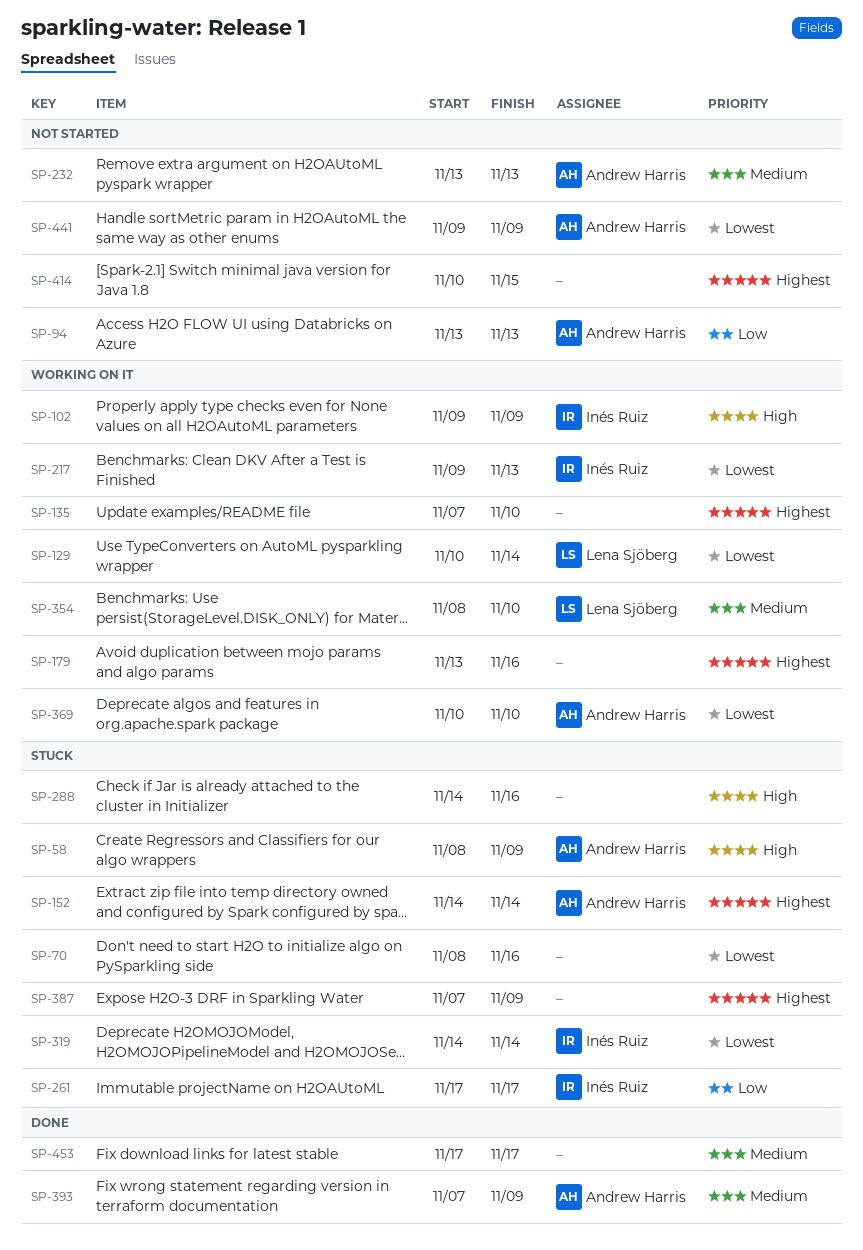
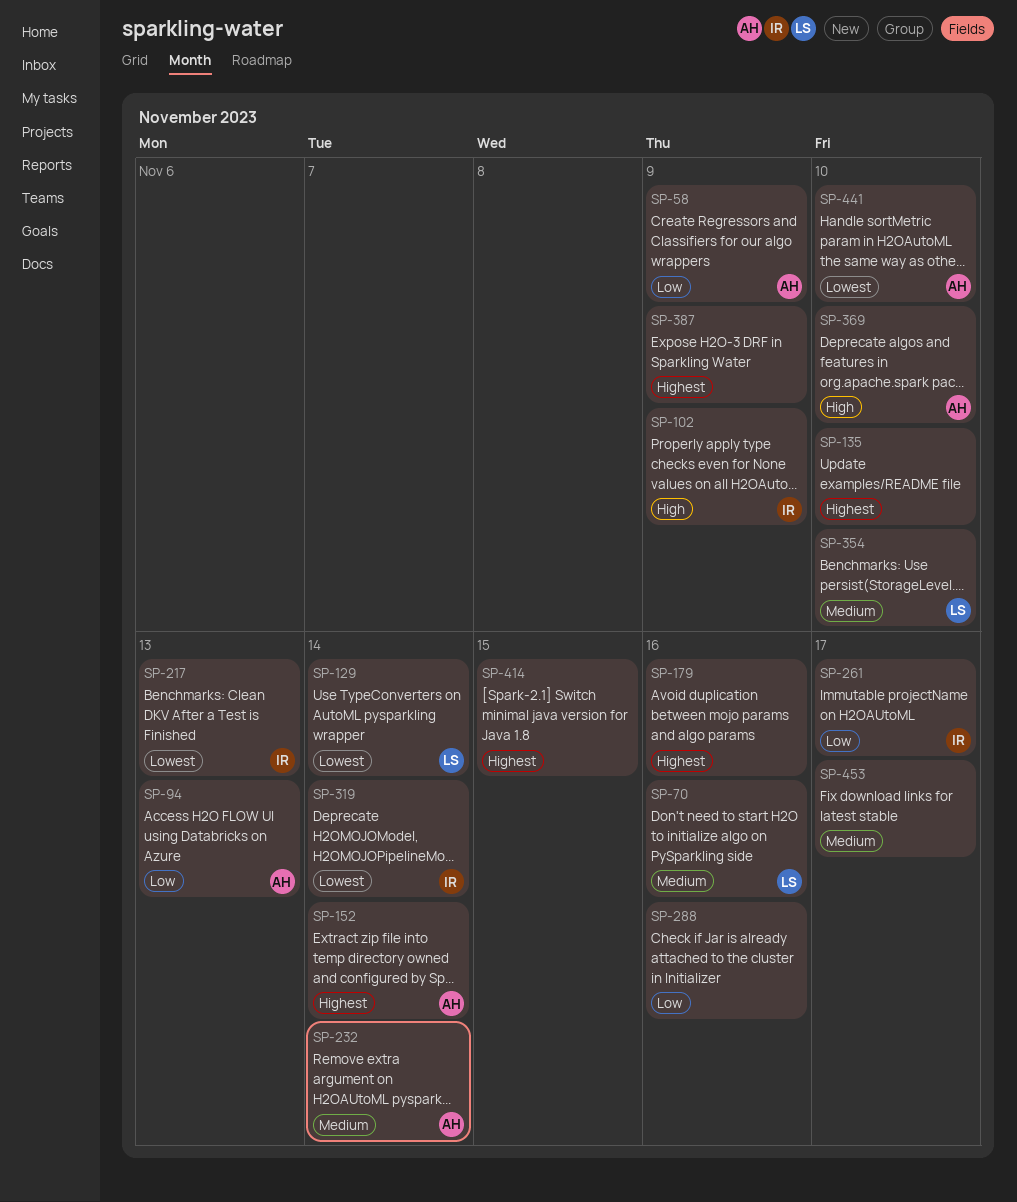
SP-58, priority: High -> Low
SP-70, owner: none -> Lena Sjöberg
SP-70, priority: Lowest -> Medium
SP-232, due: Nov 13 -> Nov 14
SP-288, priority: High -> Low
SP-369, priority: Lowest -> High
SP-393: present -> none
SP-441, due: Nov 9 -> Nov 10

